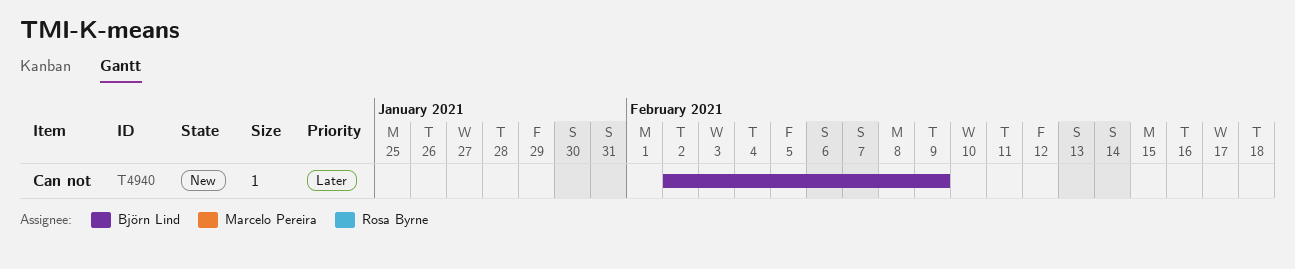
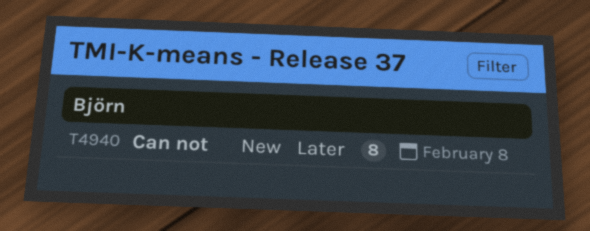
T4940, estimate: 1 -> 8
T4940, due: Feb 9 -> Feb 8

